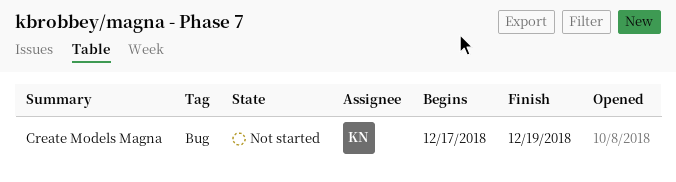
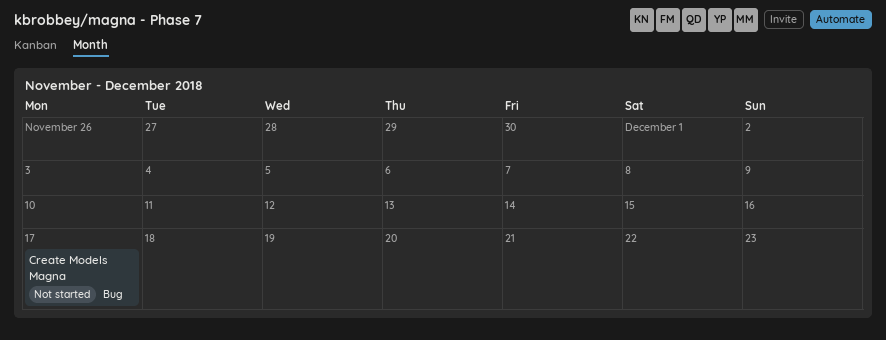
Create Models Magna, due: Dec 19 -> Dec 17

